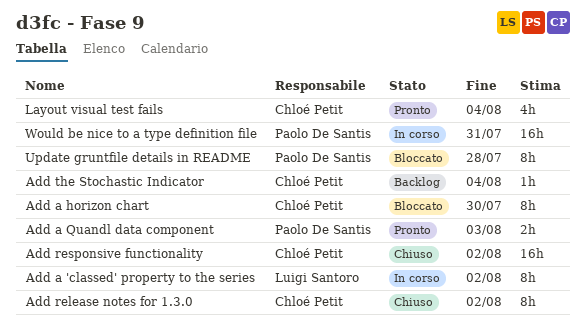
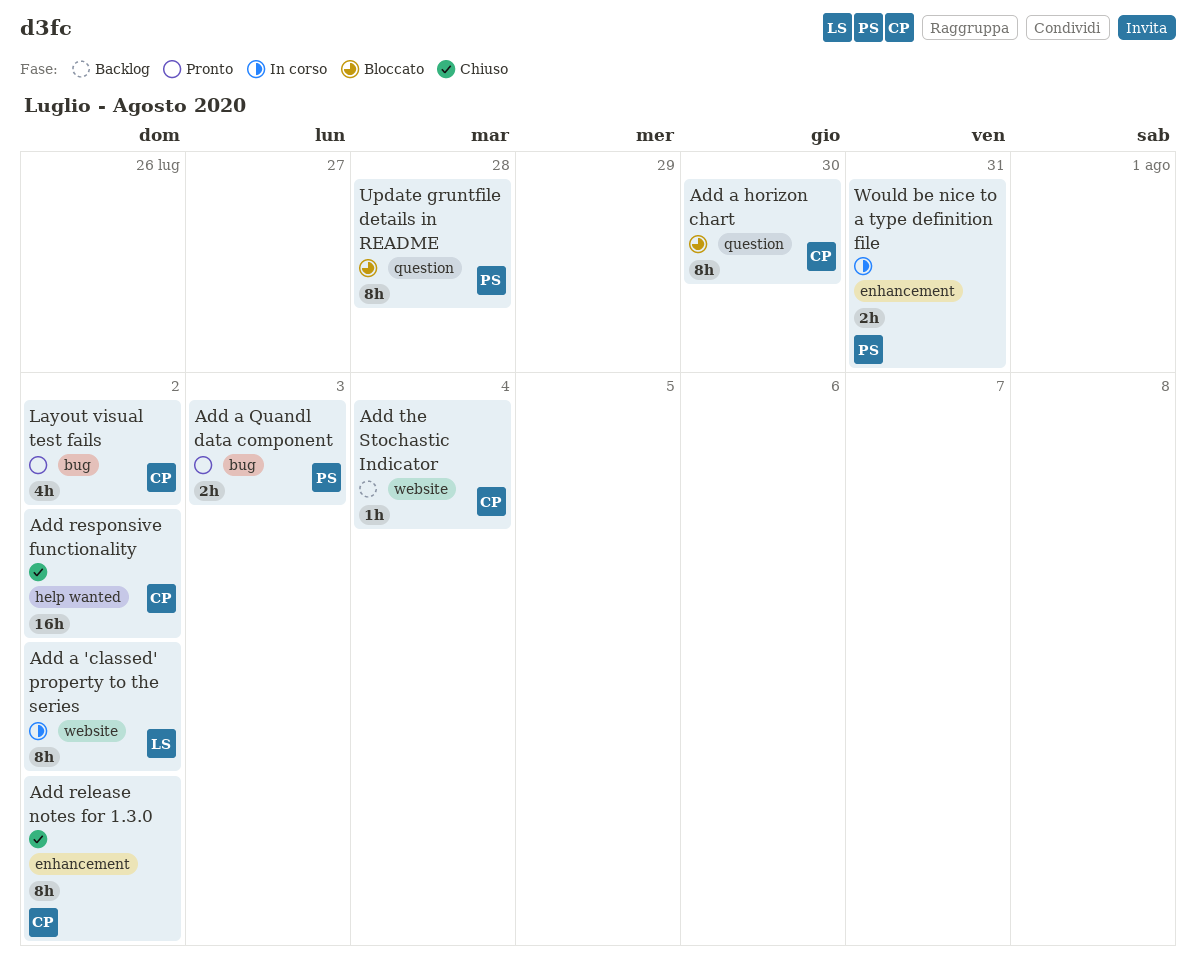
Layout visual test fails, due: Aug 4 -> Aug 2
Would be nice to a type definition file, estimate: 16h -> 2h

